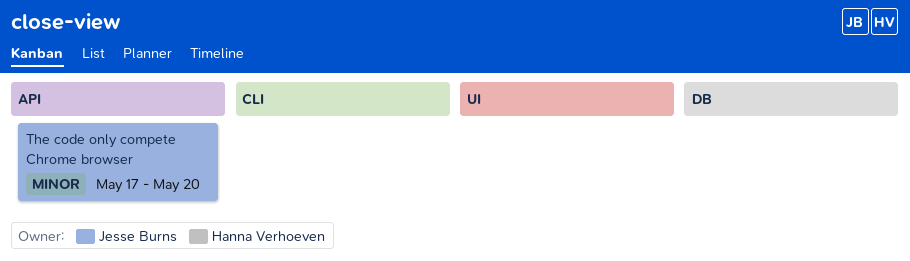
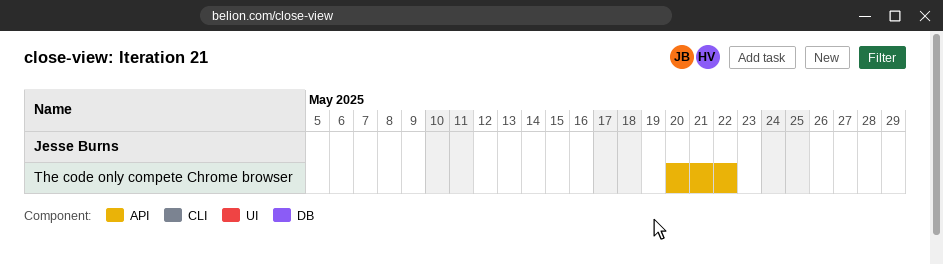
The code only compete Chrome browser, start: May 17 -> May 20
The code only compete Chrome browser, due: May 20 -> May 22

